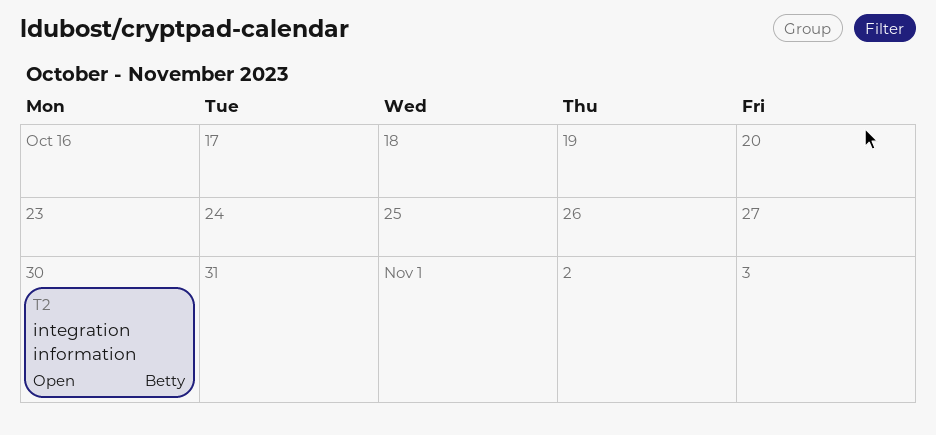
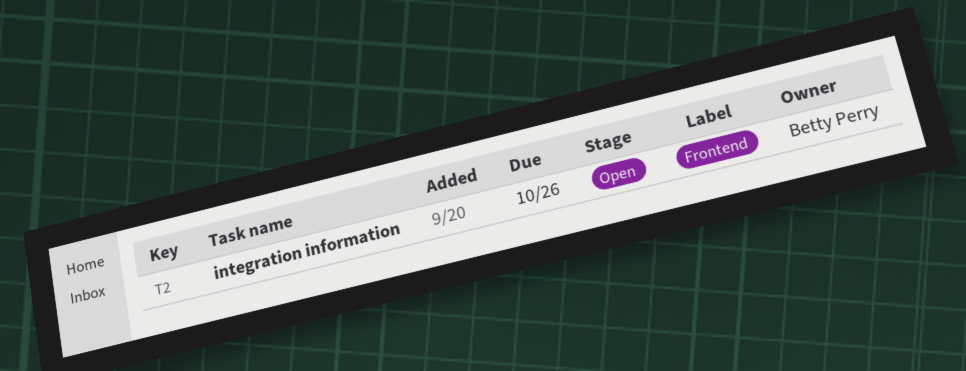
T2, due: Oct 30 -> Oct 26

